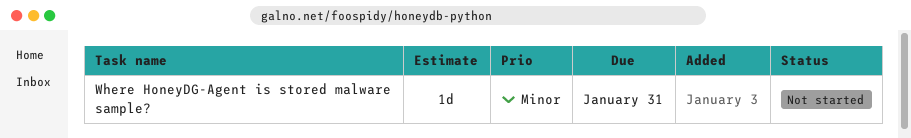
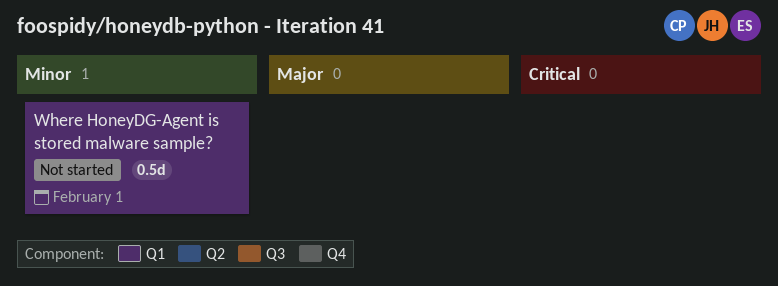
Where HoneyDG-Agent is stored malware sample?, estimate: 1d -> 0.5d
Where HoneyDG-Agent is stored malware sample?, due: Jan 31 -> Feb 1

